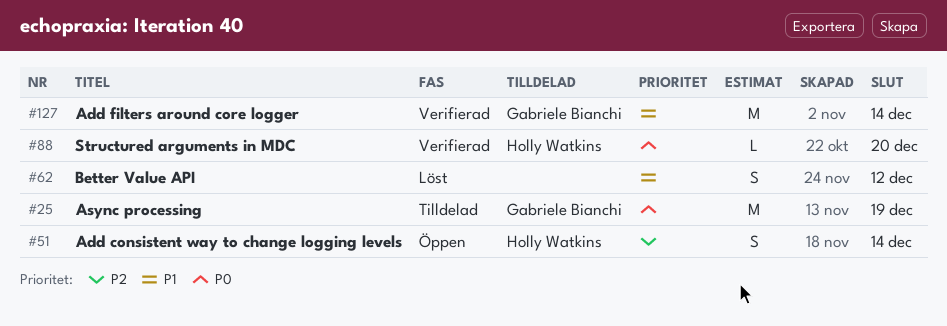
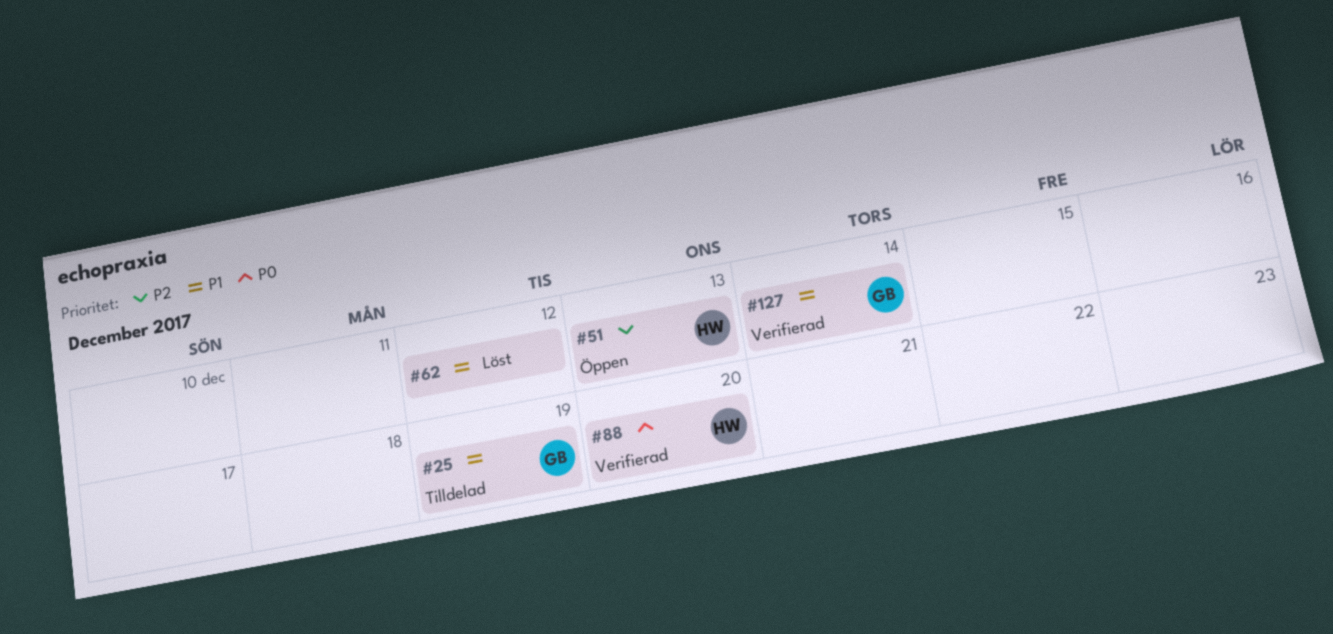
#25, priority: P0 -> P1
#51, due: Dec 14 -> Dec 13

